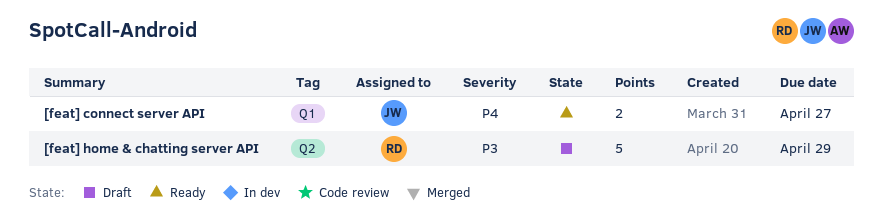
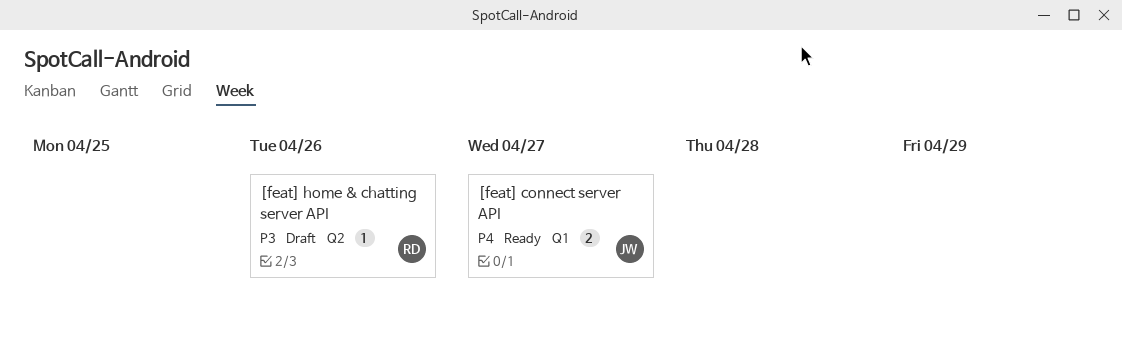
[feat] home & chatting server API, estimate: 5 -> 1
[feat] home & chatting server API, due: Apr 29 -> Apr 26

